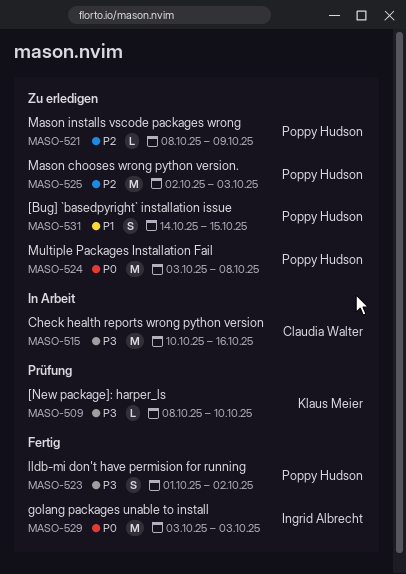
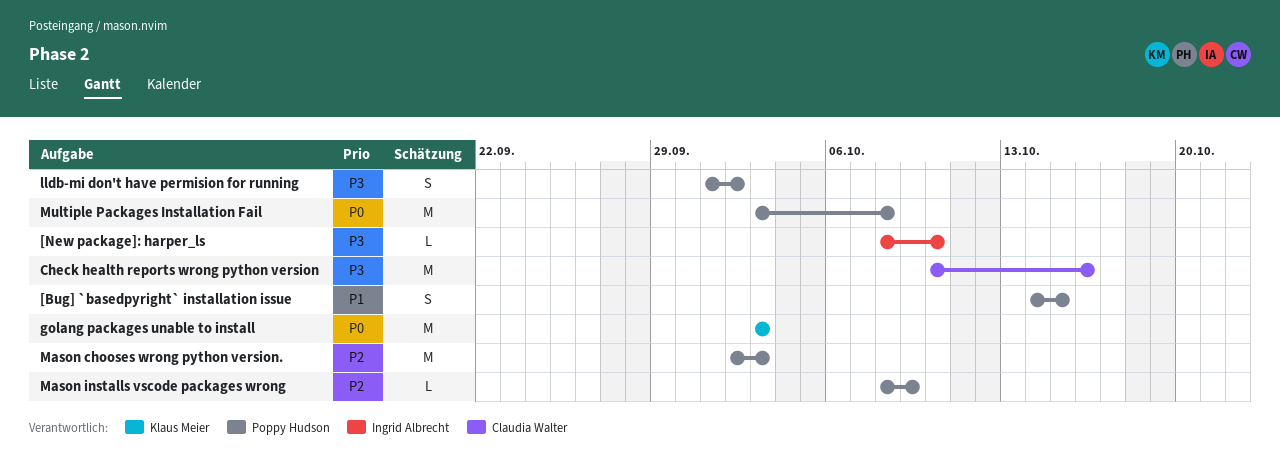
[New package]: harper_ls, owner: Klaus Meier -> Ingrid Albrecht
golang packages unable to install, owner: Ingrid Albrecht -> Klaus Meier

